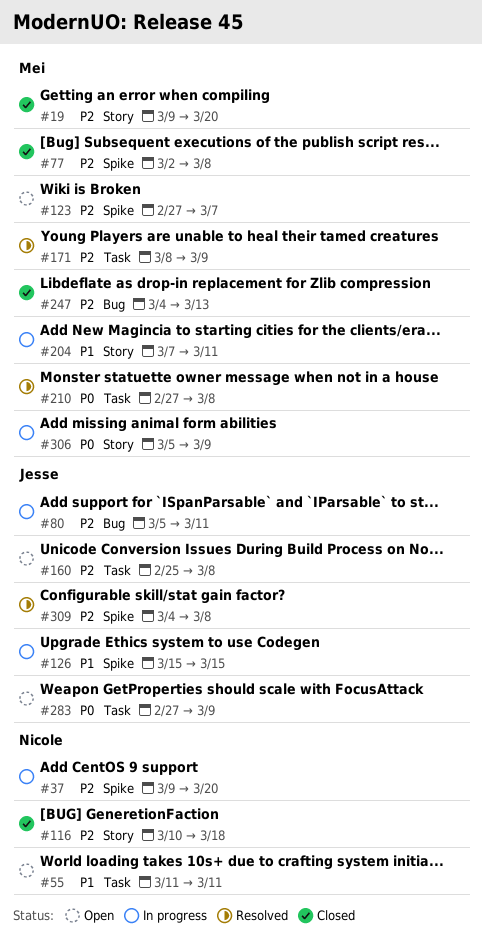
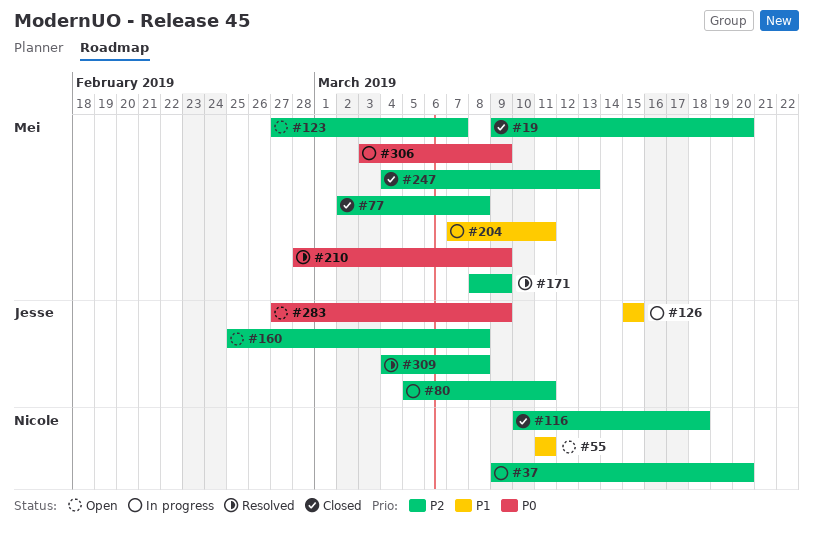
#210, start: Feb 27 -> Feb 28
#210, due: Mar 8 -> Mar 9
#306, start: Mar 5 -> Mar 3

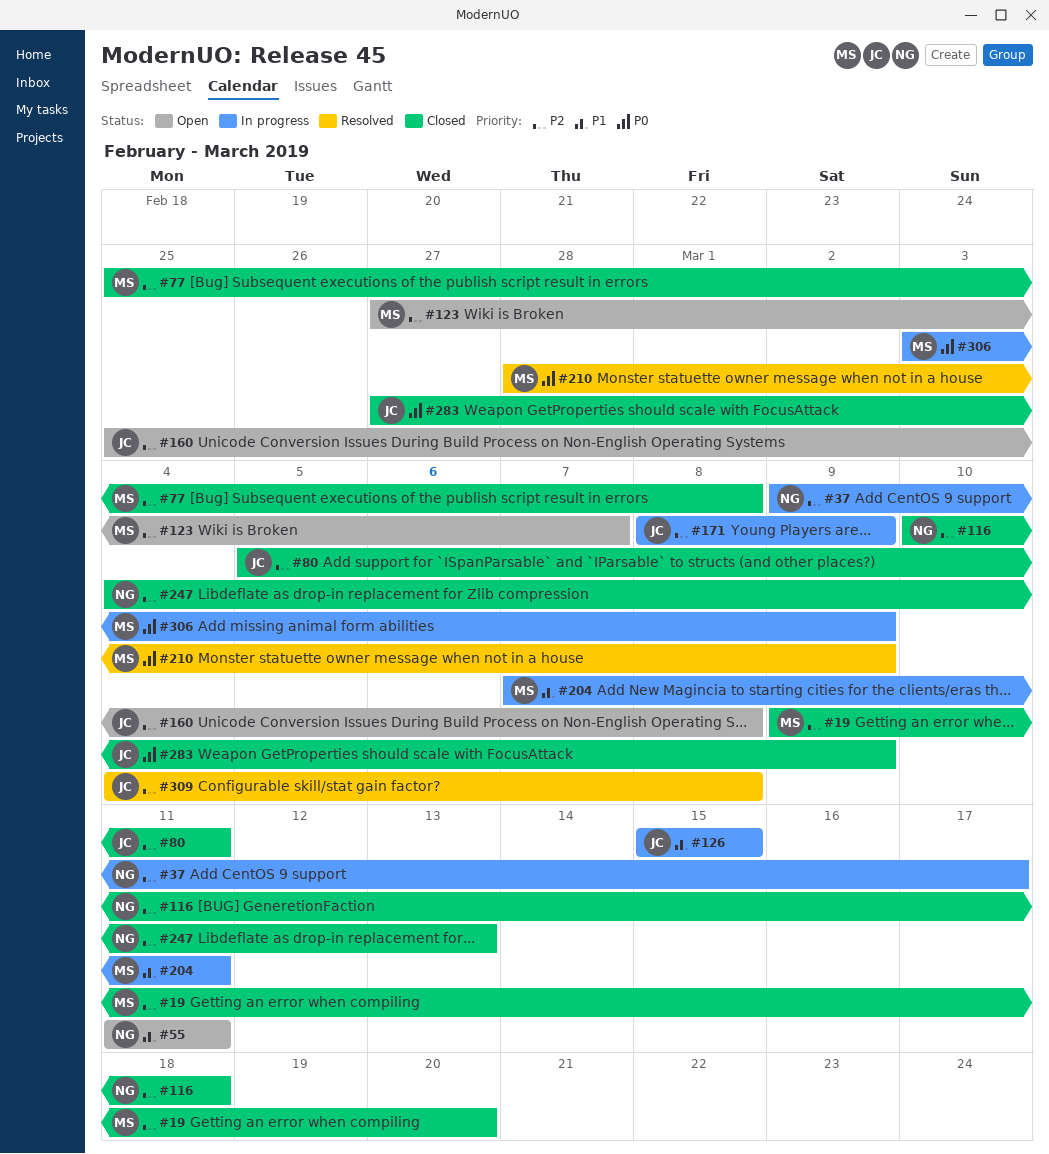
#37, due: Mar 20 -> Mar 17
#77, start: Mar 2 -> Feb 25
#80, status: In progress -> Closed
#171, status: Resolved -> In progress
#171, owner: Mei -> Jesse
#247, owner: Mei -> Nicole
#283, status: Open -> Closed

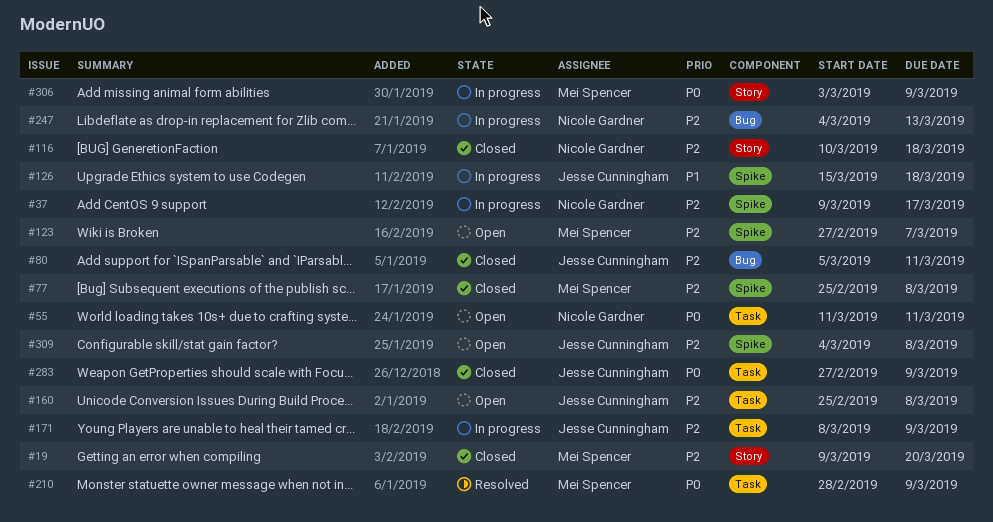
#55, priority: P1 -> P0
#126, due: Mar 15 -> Mar 18
#204: present -> none
#247, status: Closed -> In progress
#309, status: Resolved -> Open

